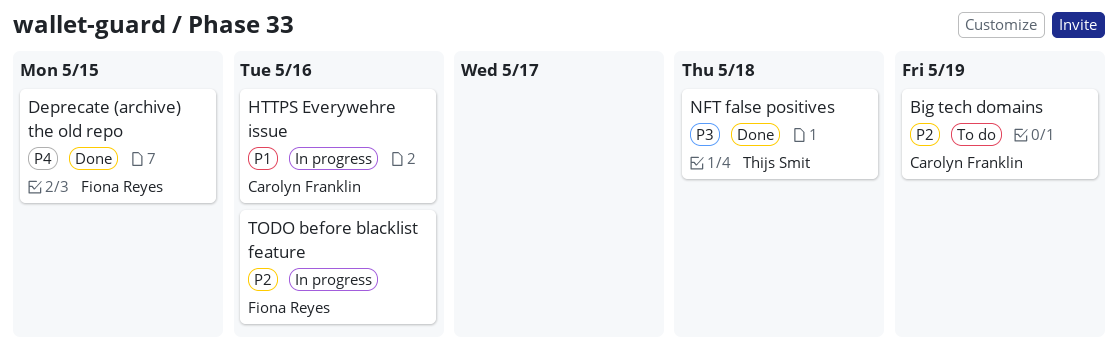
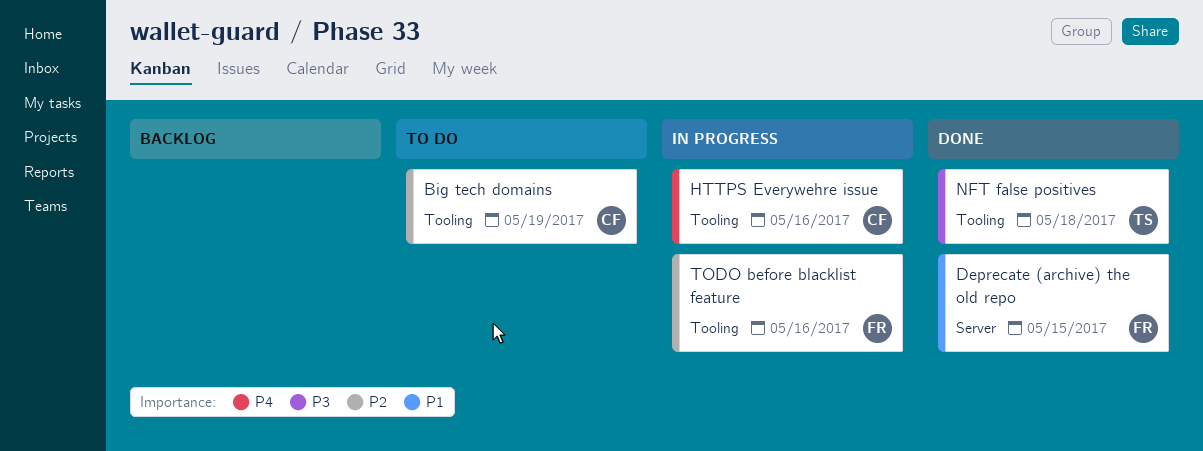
Deprecate (archive) the old repo, priority: P4 -> P1
HTTPS Everywehre issue, priority: P1 -> P4

